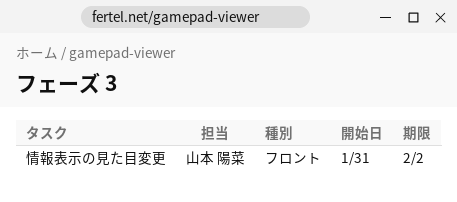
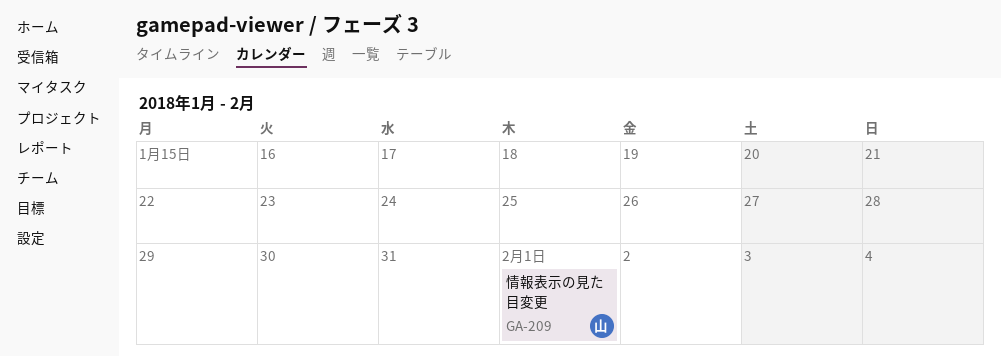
情報表示の見た目変更, due: Feb 2 -> Feb 1

